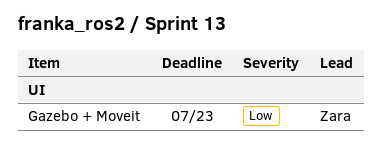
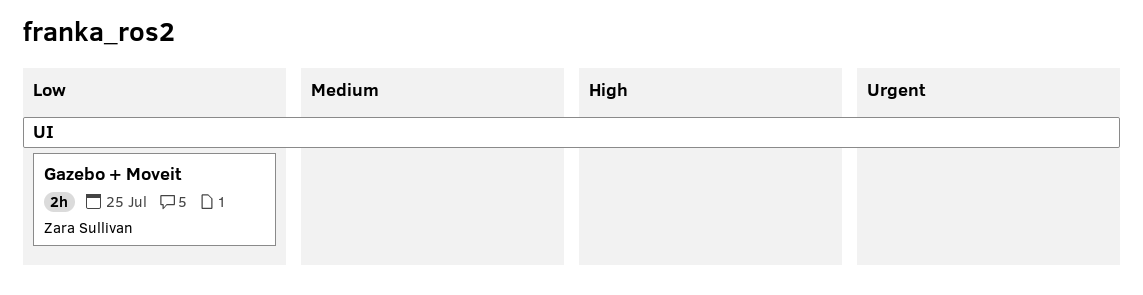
Gazebo + Moveit, due: Jul 23 -> Jul 25

